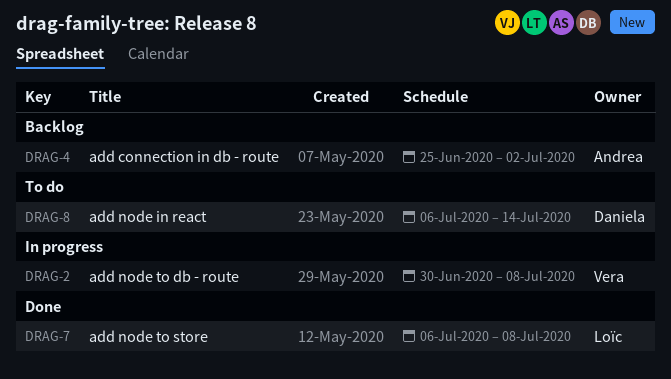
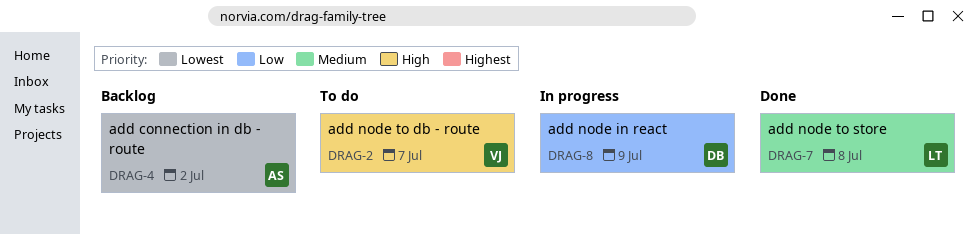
DRAG-2, status: In progress -> To do
DRAG-2, due: Jul 8 -> Jul 7
DRAG-8, status: To do -> In progress
DRAG-8, due: Jul 14 -> Jul 9

